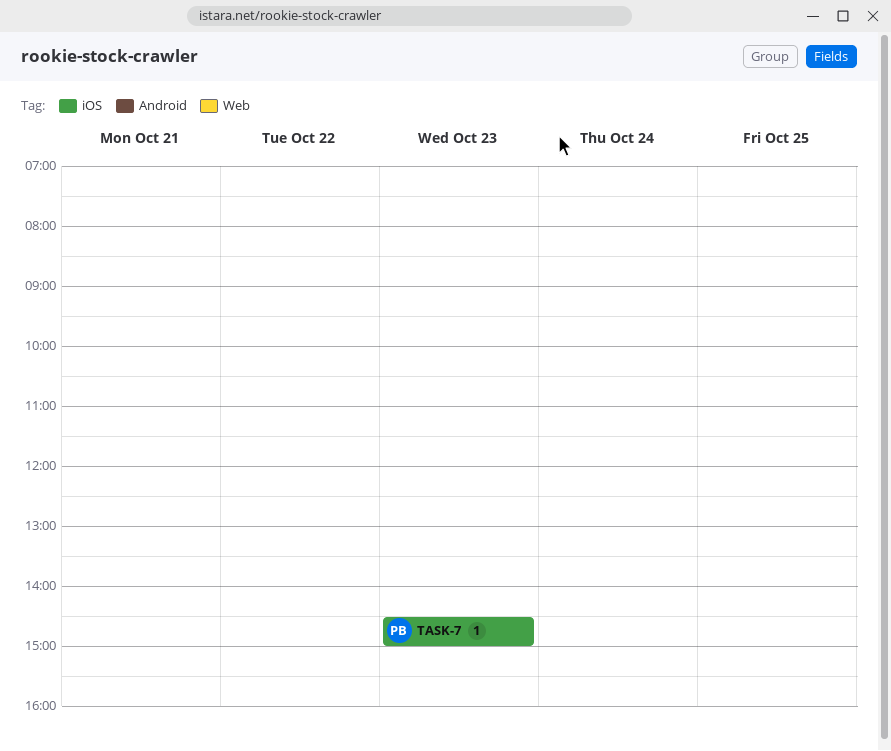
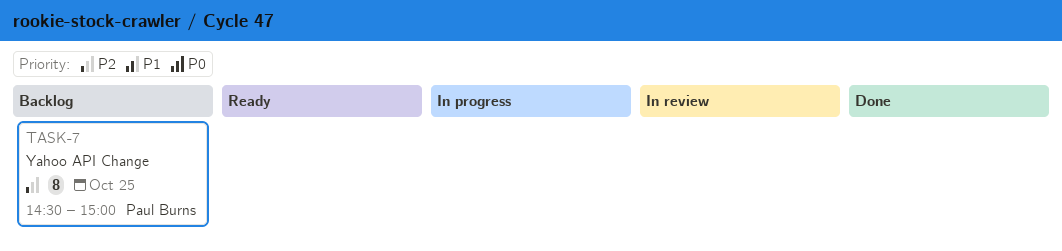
TASK-7, estimate: 1 -> 8
TASK-7, day: Oct 23 -> Oct 25

